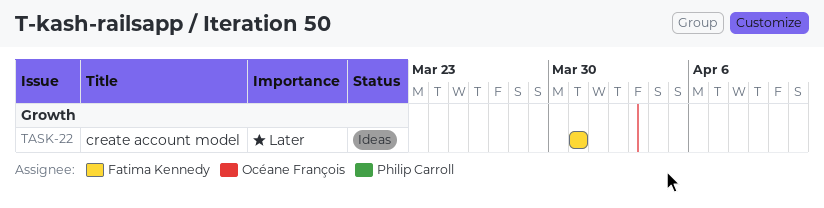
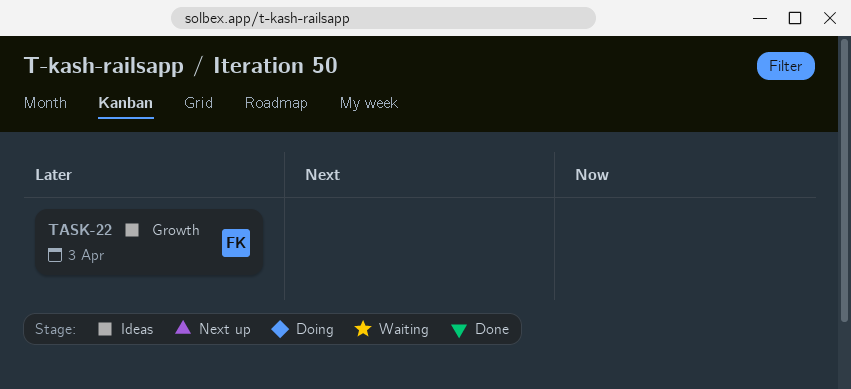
TASK-22, due: Mar 31 -> Apr 3

